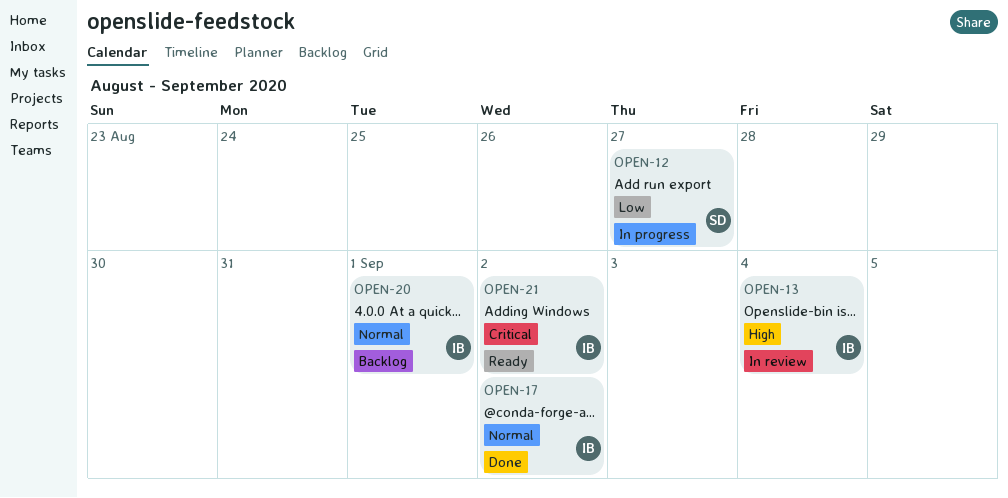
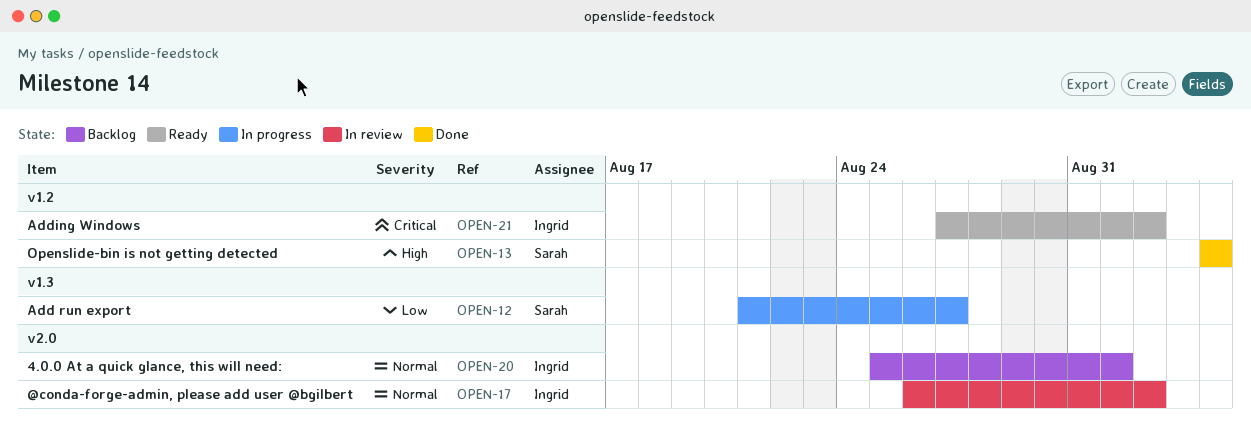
OPEN-13, status: In review -> Done
OPEN-13, owner: Ingrid -> Sarah
OPEN-17, status: Done -> In review

